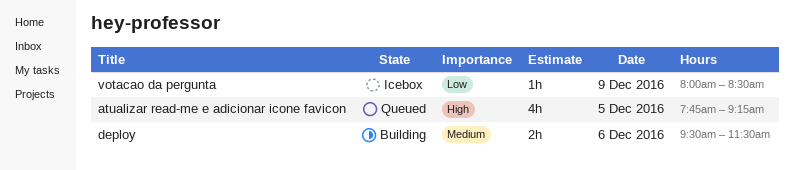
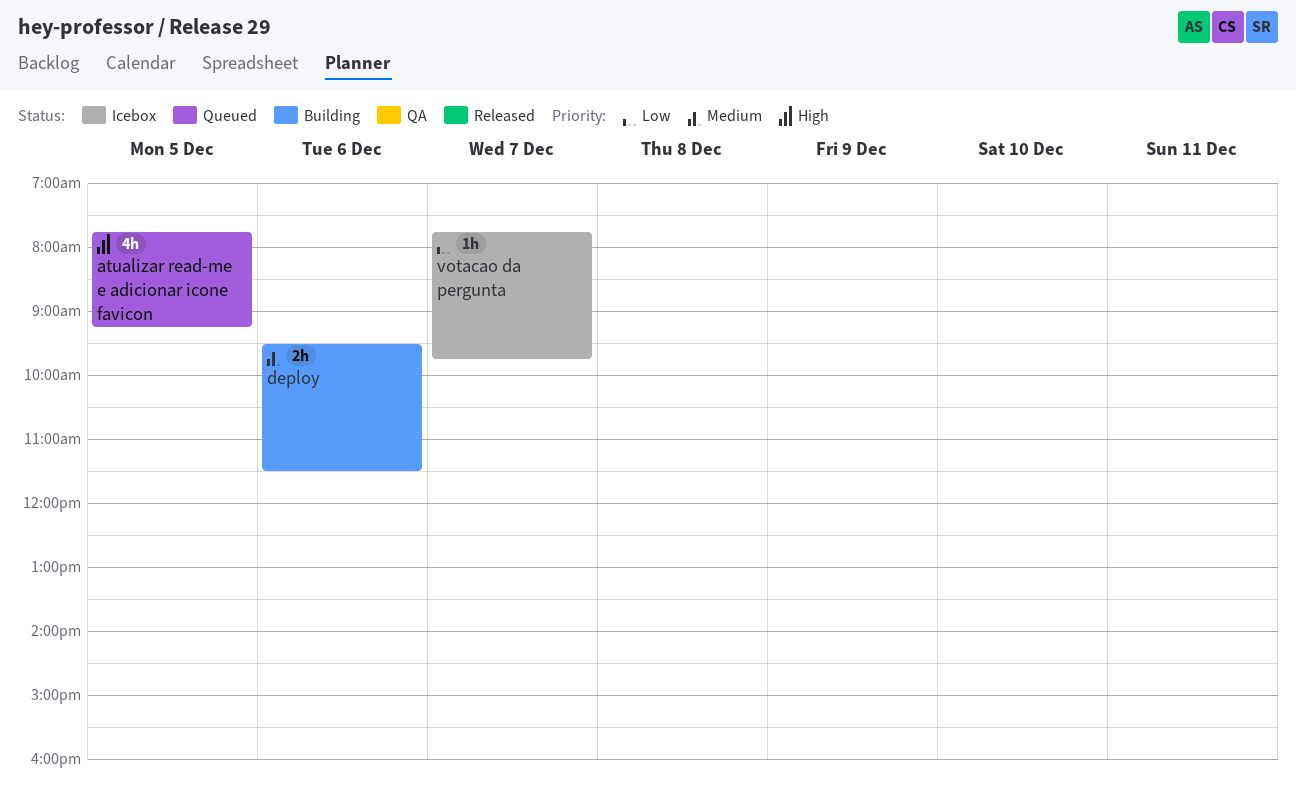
votacao da pergunta, day: Dec 9 -> Dec 7
votacao da pergunta, begins: 08:00 -> 07:45
votacao da pergunta, ends: 08:30 -> 09:45

